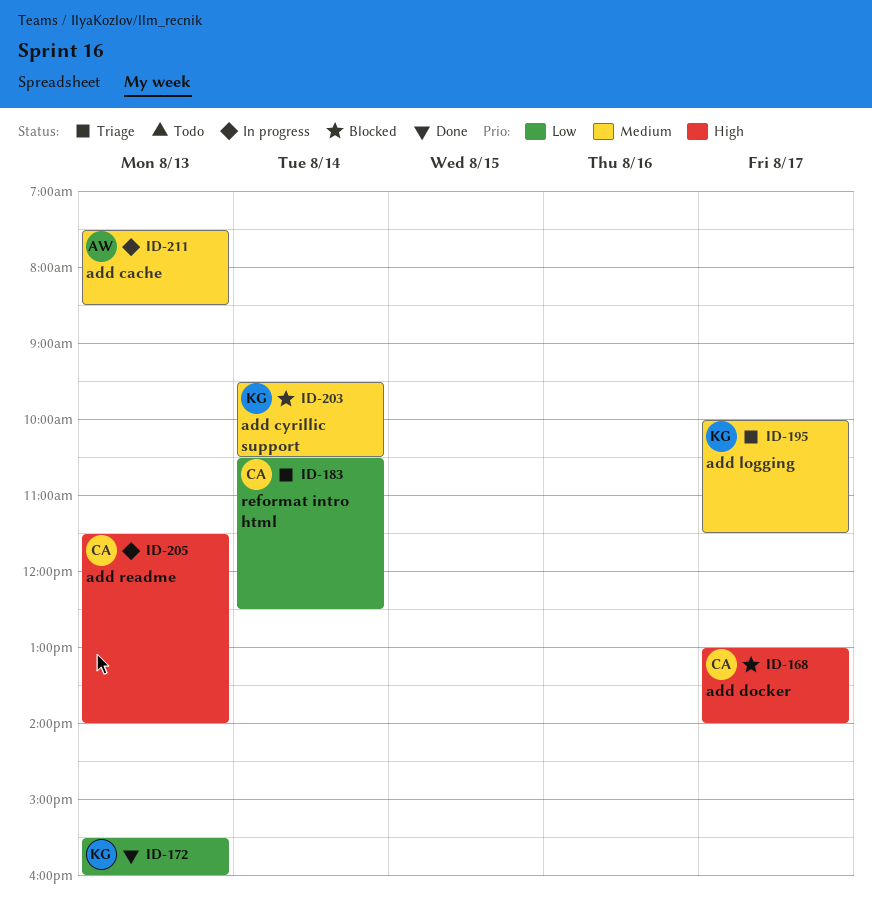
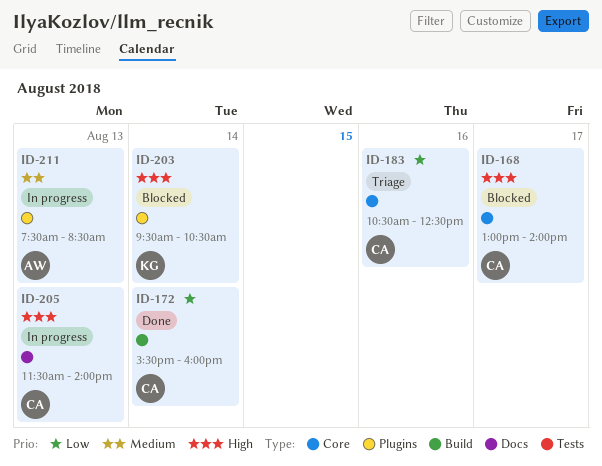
ID-172, owner: KG -> CA
ID-172, day: Aug 13 -> Aug 14
ID-183, day: Aug 14 -> Aug 16
ID-195: present -> none
ID-203, priority: Medium -> High

